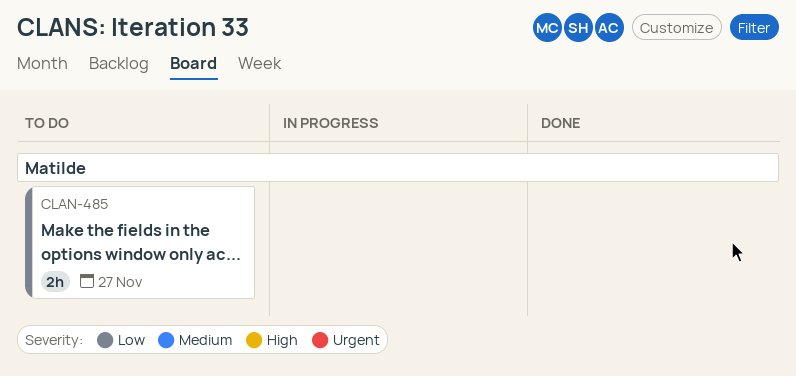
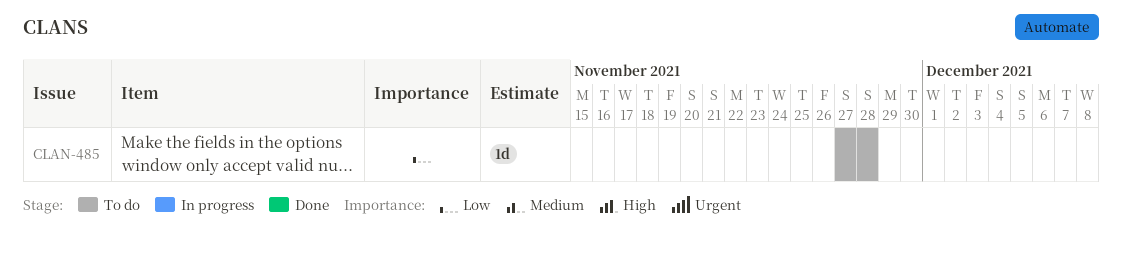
CLAN-485, estimate: 2h -> 1d
CLAN-485, due: Nov 27 -> Nov 28

